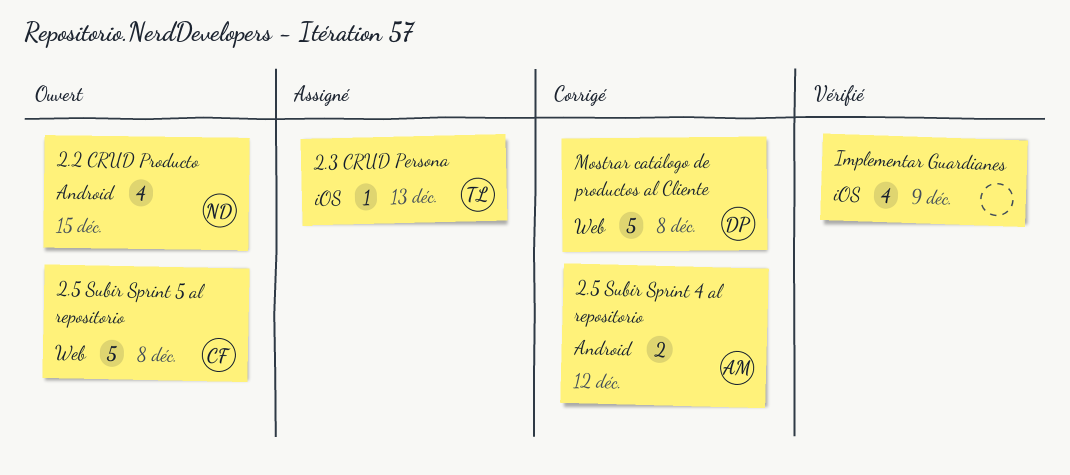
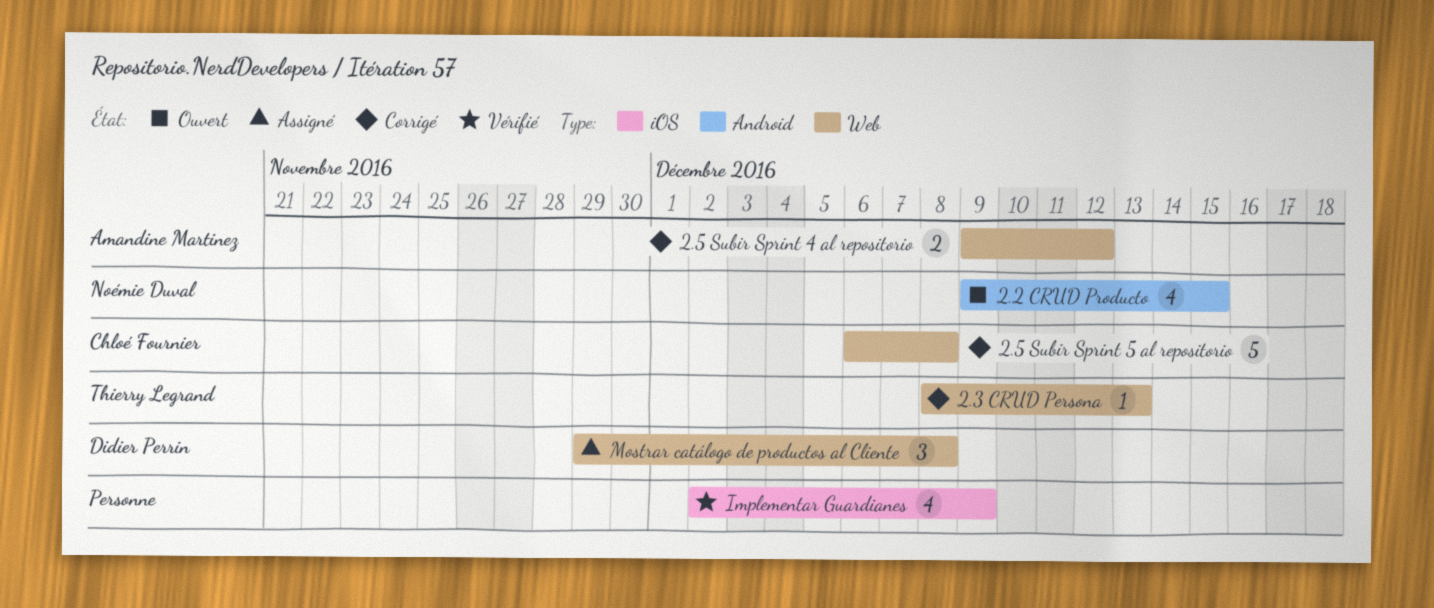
2.3 CRUD Persona, status: Assigné -> Corrigé
2.3 CRUD Persona, label: iOS -> Web
2.5 Subir Sprint 4 al repositorio, label: Android -> Web
2.5 Subir Sprint 5 al repositorio, status: Ouvert -> Corrigé
Mostrar catálogo de productos al Cliente, status: Corrigé -> Assigné
Mostrar catálogo de productos al Cliente, estimate: 5 -> 3

